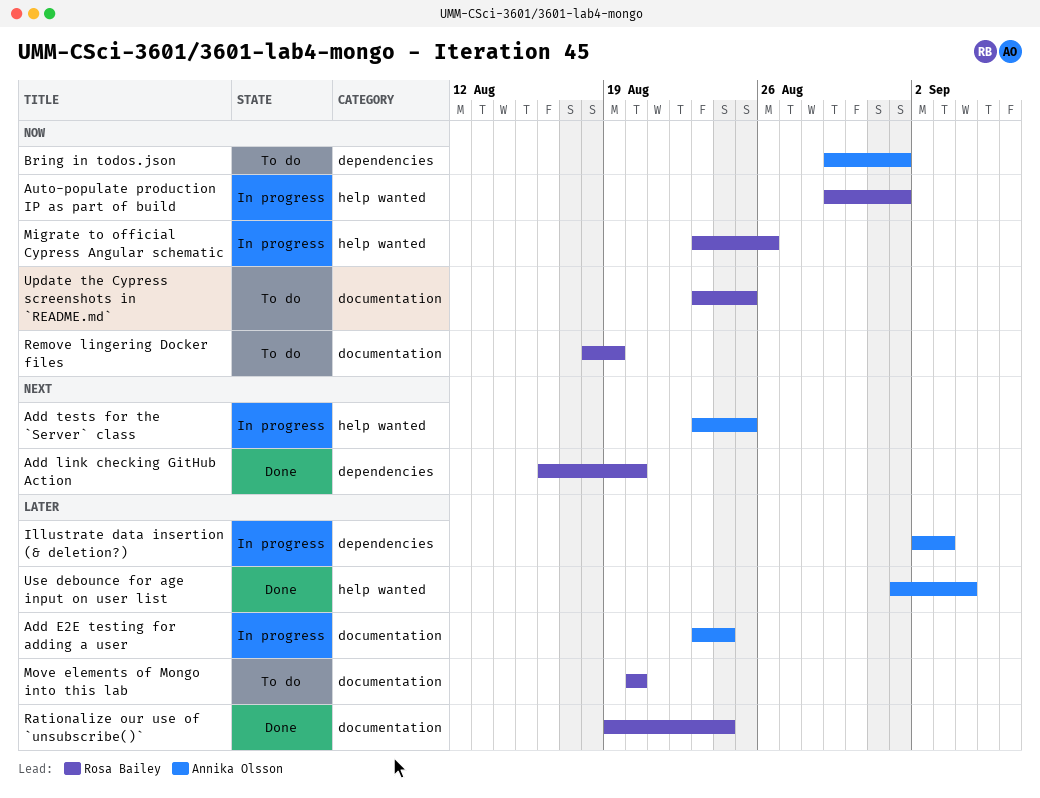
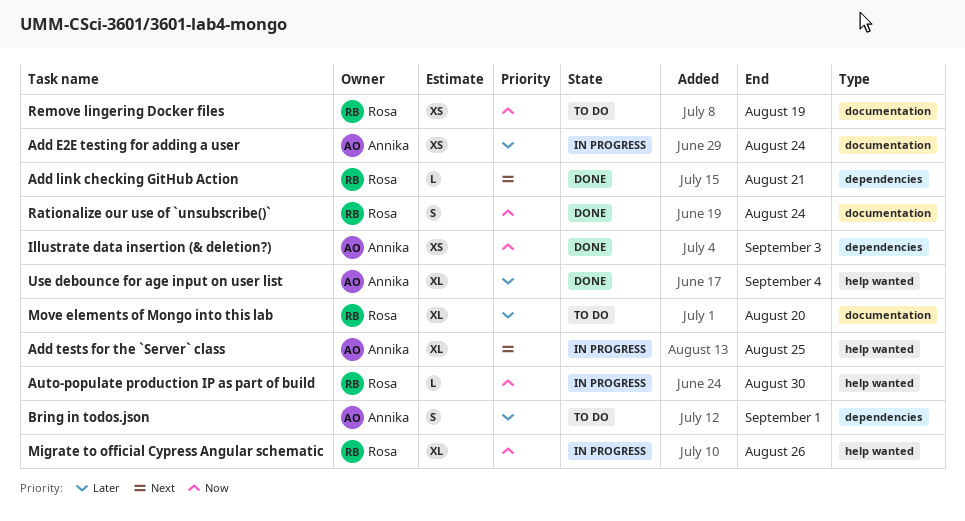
Add link checking GitHub Action, due: Aug 20 -> Aug 21
Auto-populate production IP as part of build, due: Sep 1 -> Aug 30
Bring in todos.json, priority: Now -> Later
Illustrate data insertion (& deletion?), status: In progress -> Done
Illustrate data insertion (& deletion?), priority: Later -> Now
Rationalize our use of `unsubscribe()`, priority: Later -> Now
Update the Cypress screenshots in `README.md`: present -> none

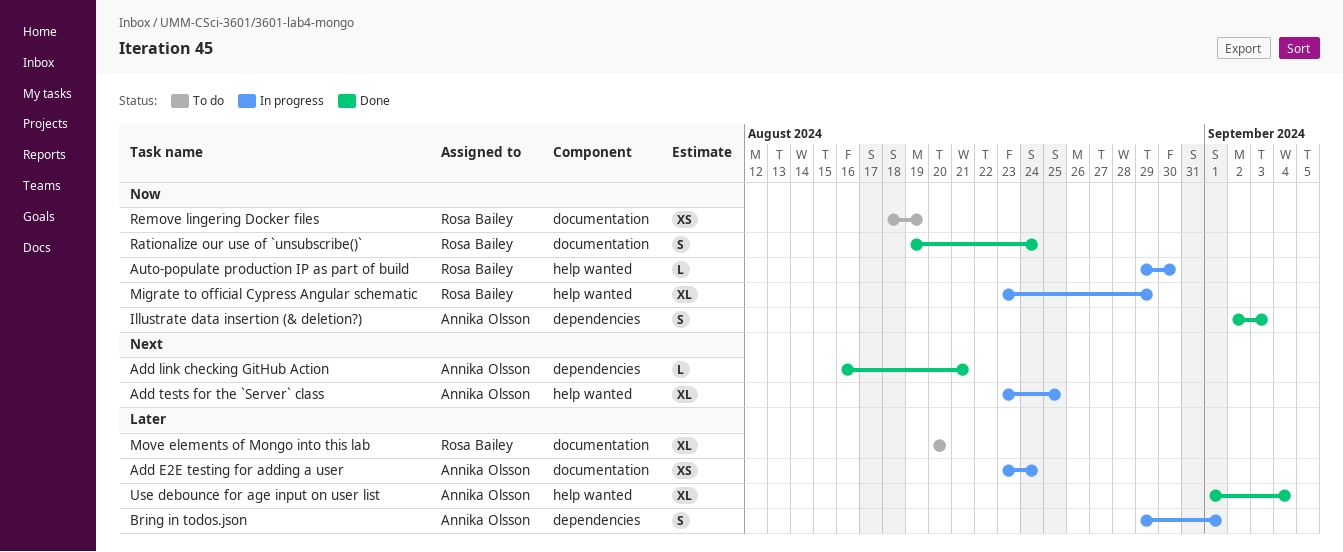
Add link checking GitHub Action, owner: Rosa Bailey -> Annika Olsson
Bring in todos.json, status: To do -> In progress
Illustrate data insertion (& deletion?), estimate: XS -> S
Migrate to official Cypress Angular schematic, due: Aug 26 -> Aug 29

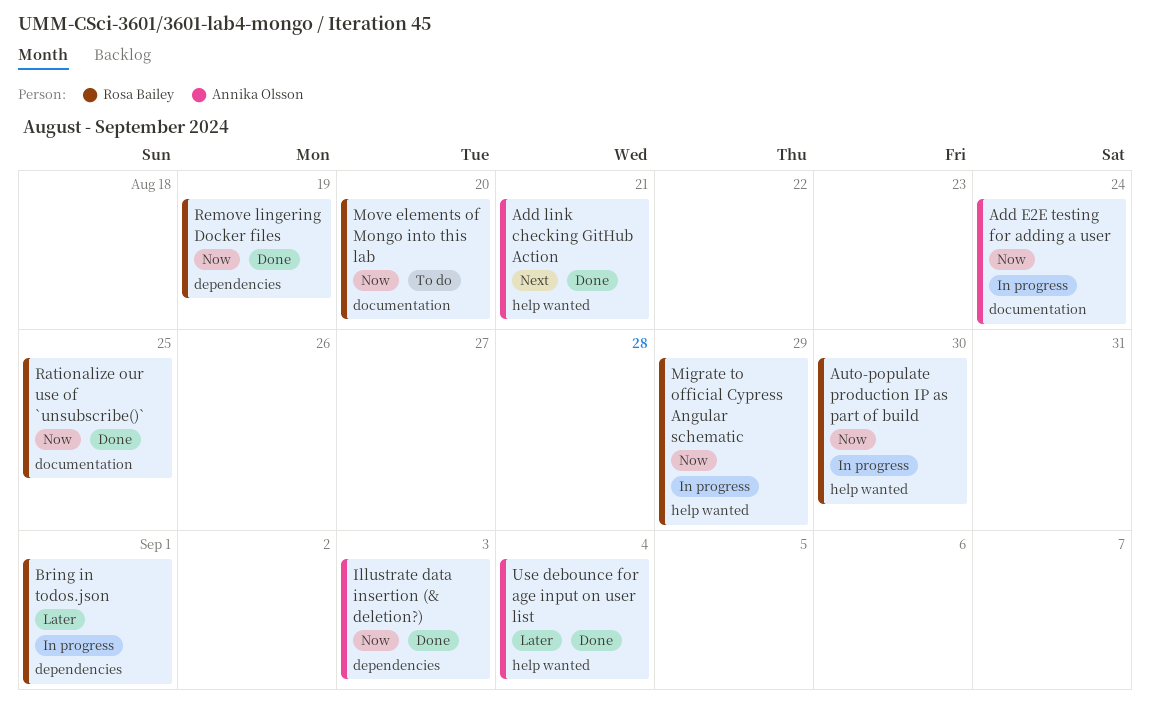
Add E2E testing for adding a user, priority: Later -> Now
Add link checking GitHub Action, label: dependencies -> help wanted
Add tests for the `Server` class: present -> none
Bring in todos.json, owner: Annika Olsson -> Rosa Bailey
Move elements of Mongo into this lab, priority: Later -> Now
Rationalize our use of `unsubscribe()`, due: Aug 24 -> Aug 25
Remove lingering Docker files, status: To do -> Done
Remove lingering Docker files, label: documentation -> dependencies

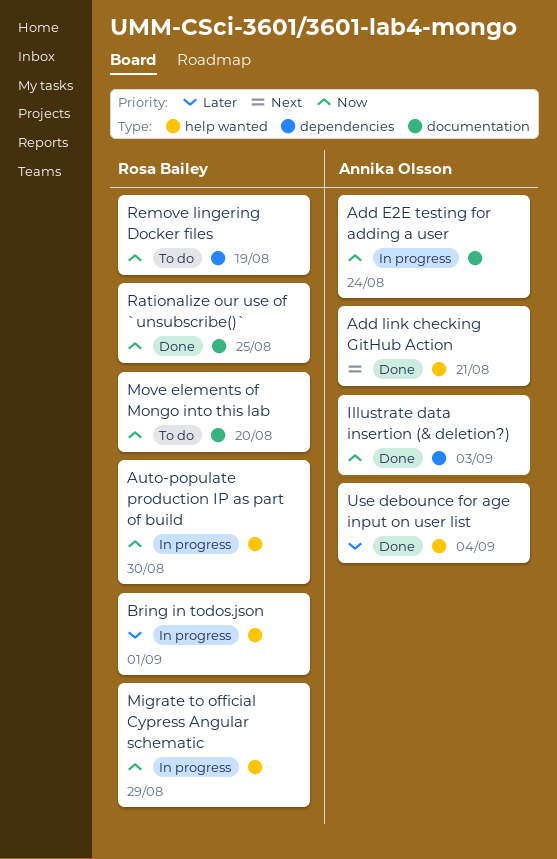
Bring in todos.json, label: dependencies -> help wanted
Remove lingering Docker files, status: Done -> To do

